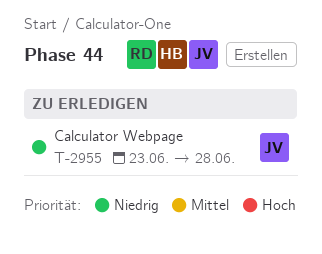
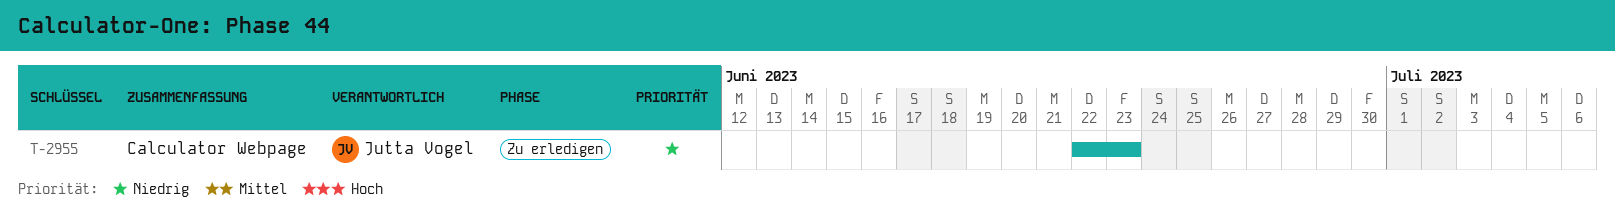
T-2955, start: Jun 23 -> Jun 22
T-2955, due: Jun 28 -> Jun 23

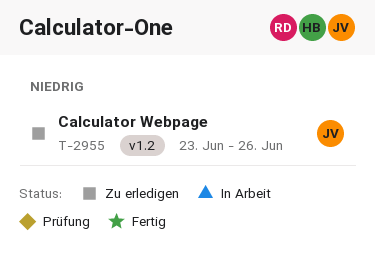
T-2955, start: Jun 22 -> Jun 23
T-2955, due: Jun 23 -> Jun 26

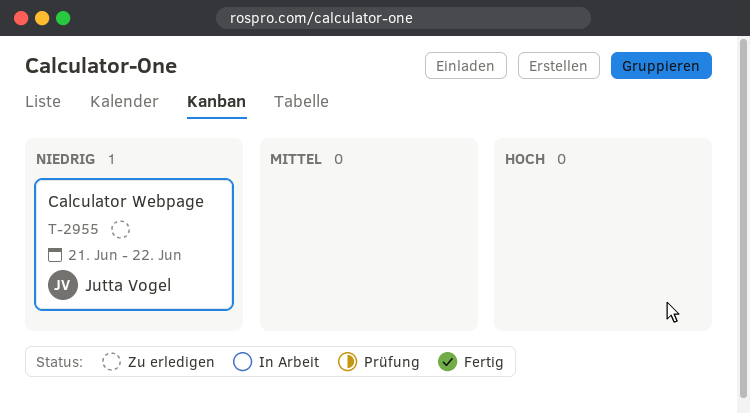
T-2955, start: Jun 23 -> Jun 21
T-2955, due: Jun 26 -> Jun 22

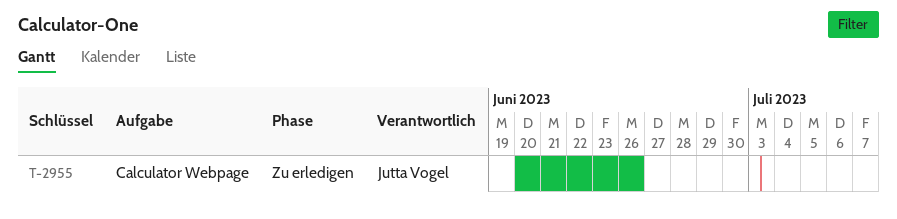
T-2955, start: Jun 21 -> Jun 20
T-2955, due: Jun 22 -> Jun 26

